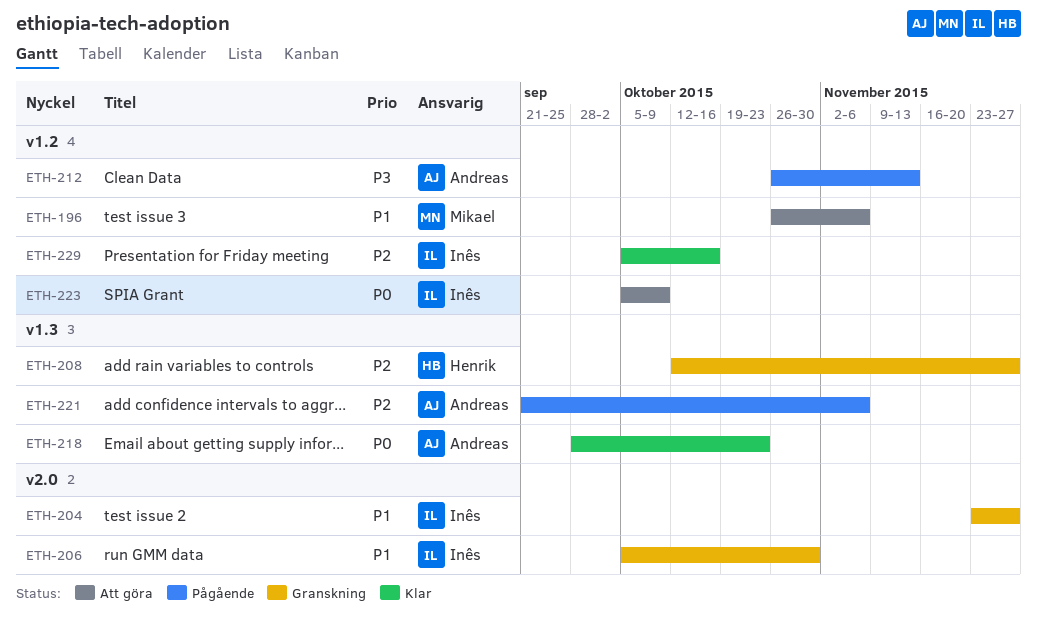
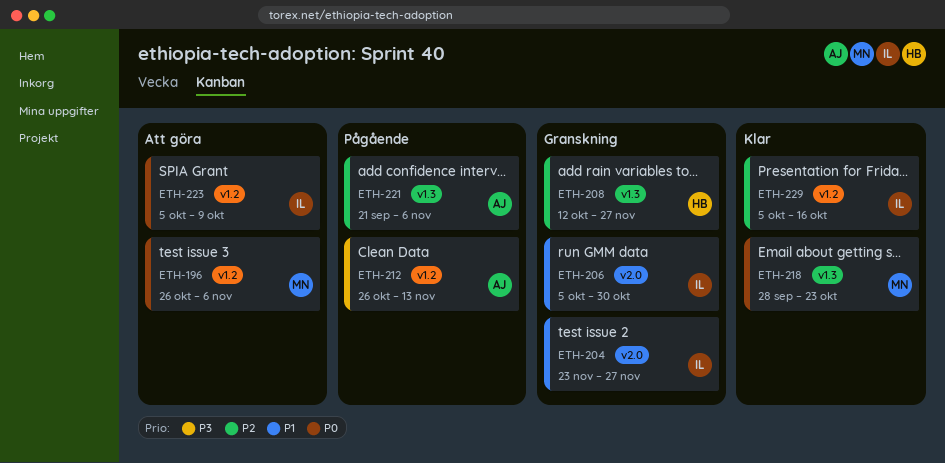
ETH-196, priority: P1 -> P0
ETH-218, owner: Andreas -> Mikael

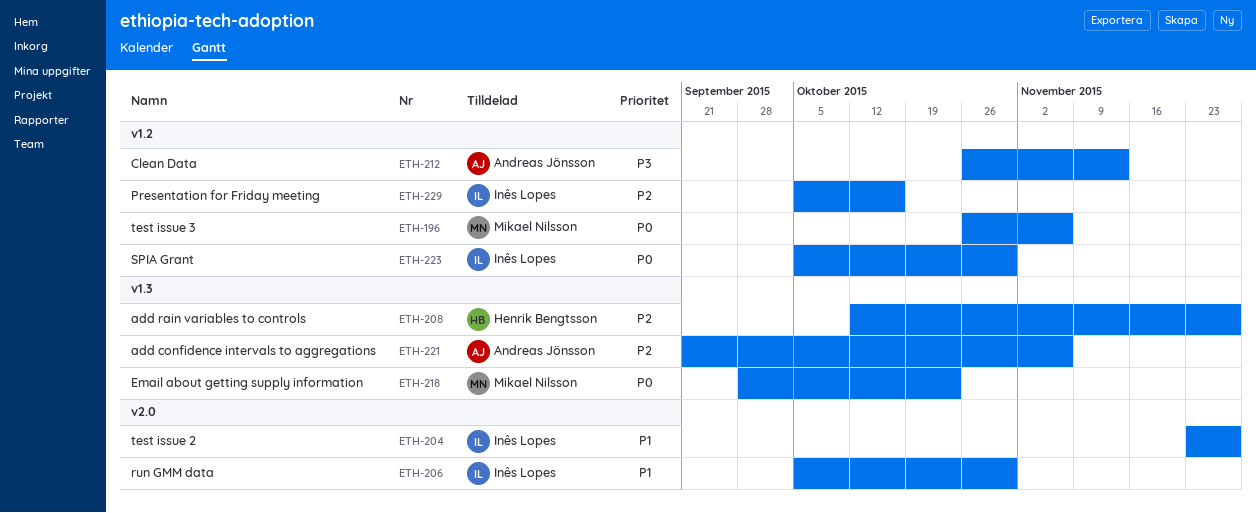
ETH-223, due: Oct 9 -> Oct 30

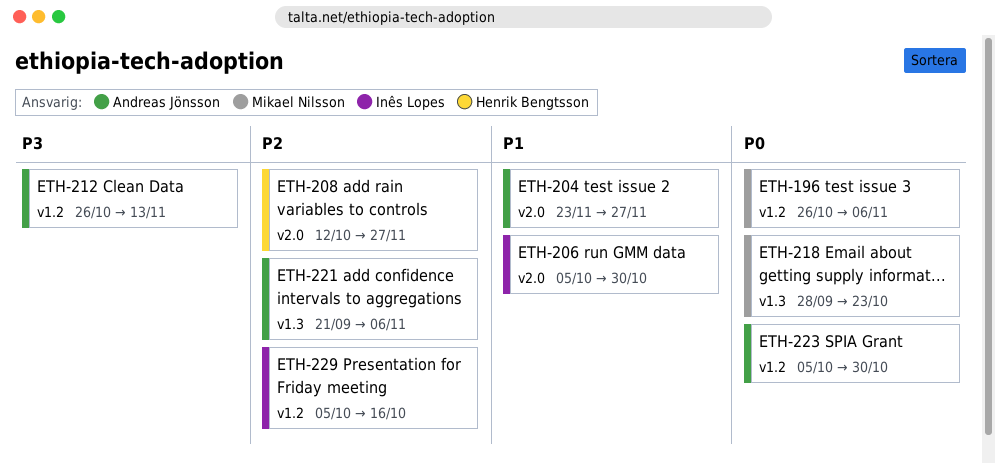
ETH-204, owner: Inês Lopes -> Andreas Jönsson
ETH-208, label: v1.3 -> v2.0
ETH-223, owner: Inês Lopes -> Andreas Jönsson

